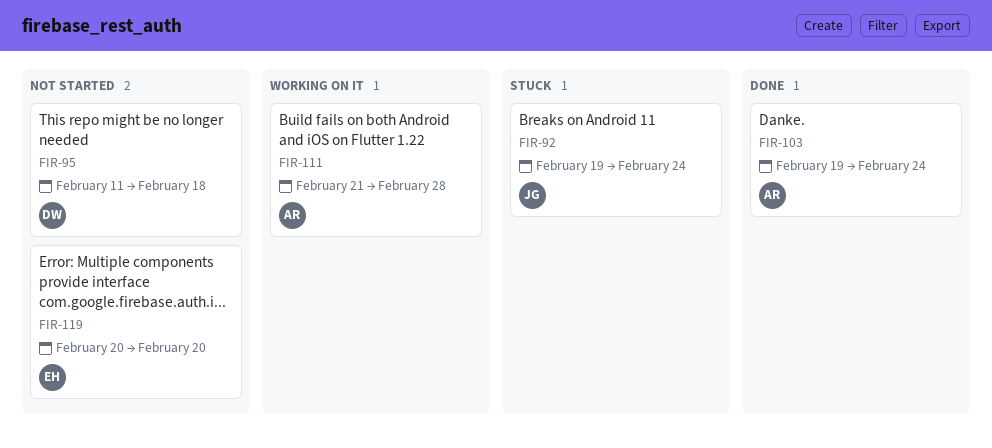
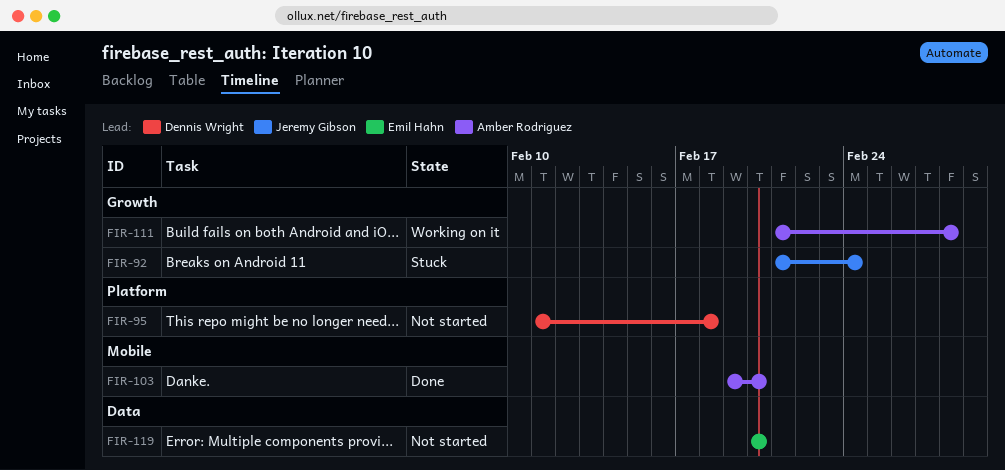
FIR-92, start: Feb 19 -> Feb 21
FIR-103, due: Feb 24 -> Feb 20

